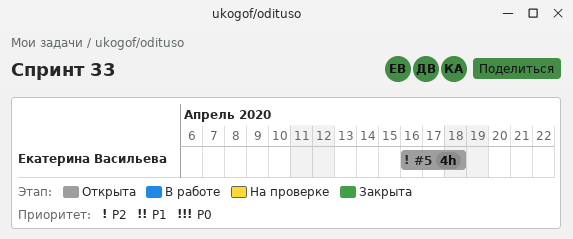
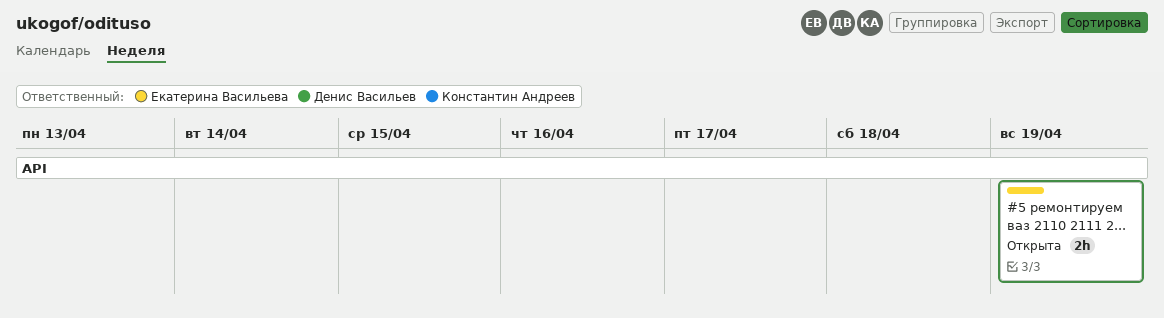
#5, estimate: 4h -> 2h
#5, due: Apr 18 -> Apr 19

